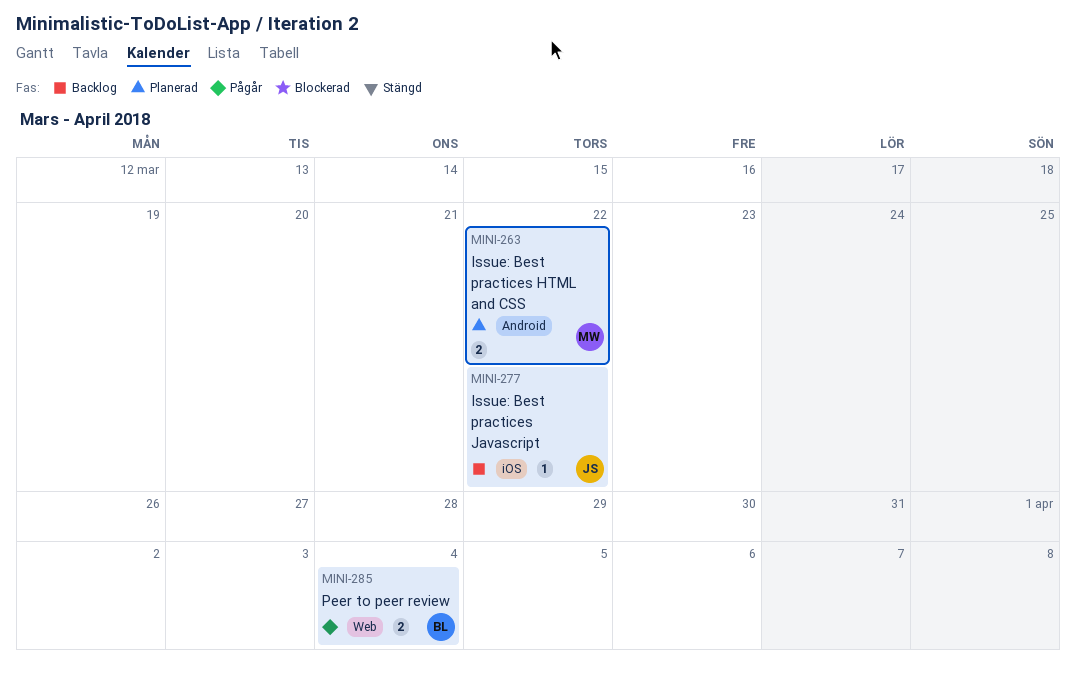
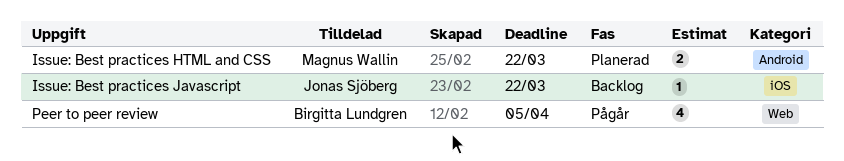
Peer to peer review, estimate: 2 -> 4
Peer to peer review, due: Apr 4 -> Apr 5

